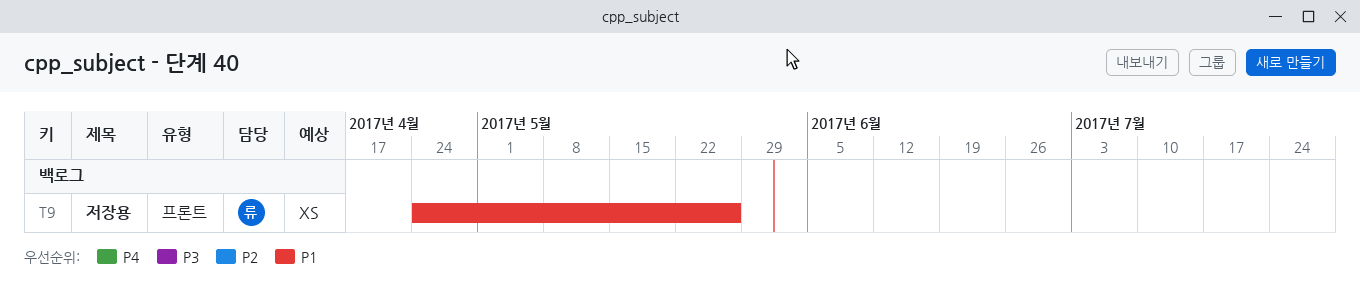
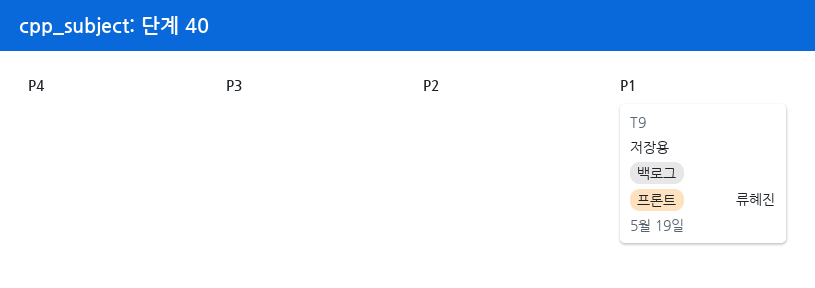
T9, due: May 26 -> May 19

